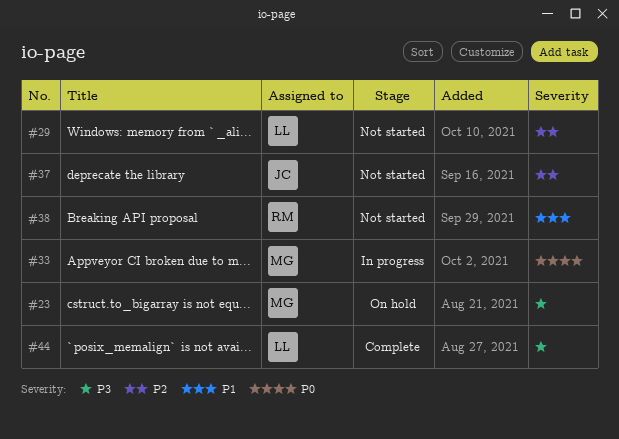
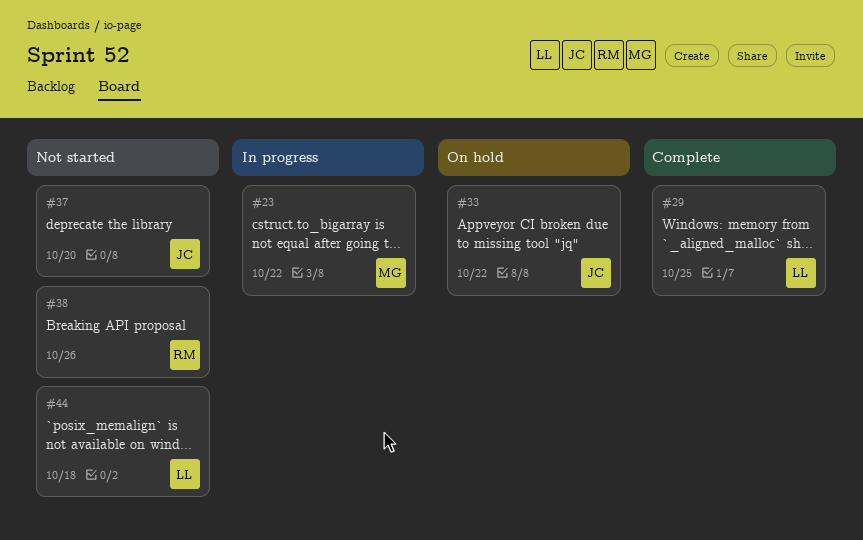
#23, status: On hold -> In progress
#29, status: Not started -> Complete
#33, status: In progress -> On hold
#33, owner: MG -> JC
#44, status: Complete -> Not started

